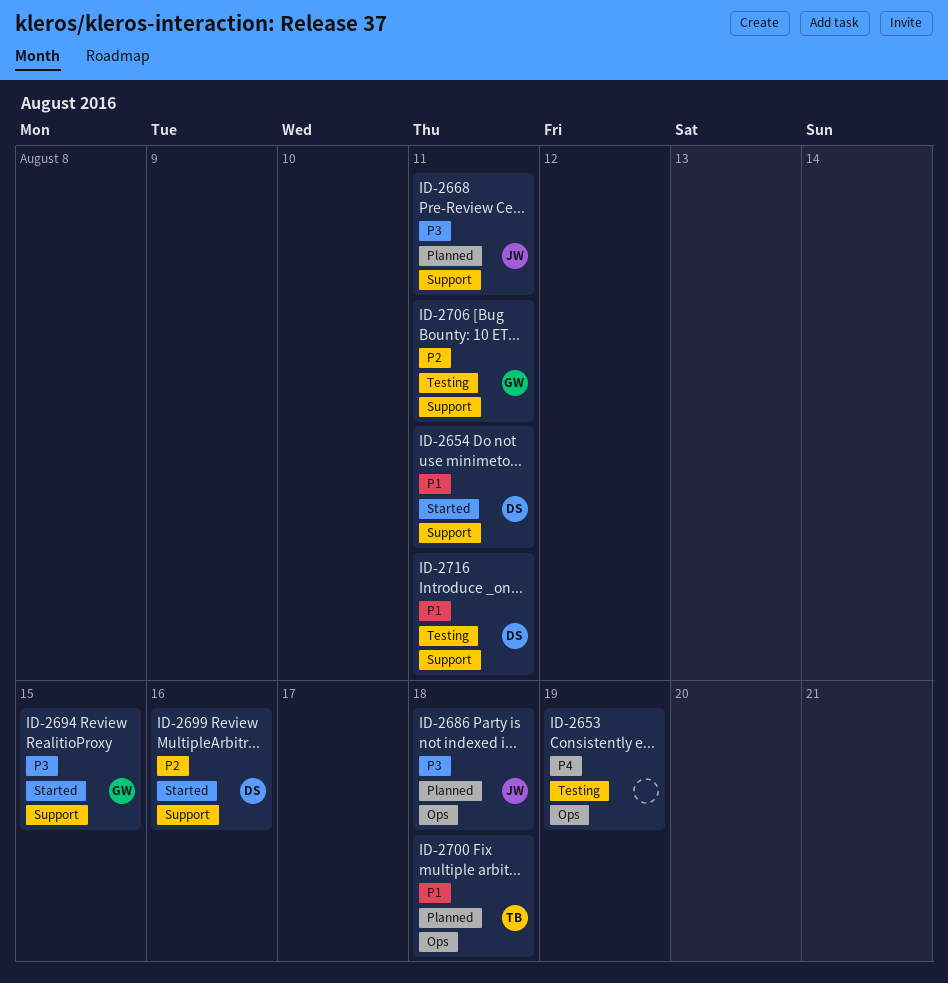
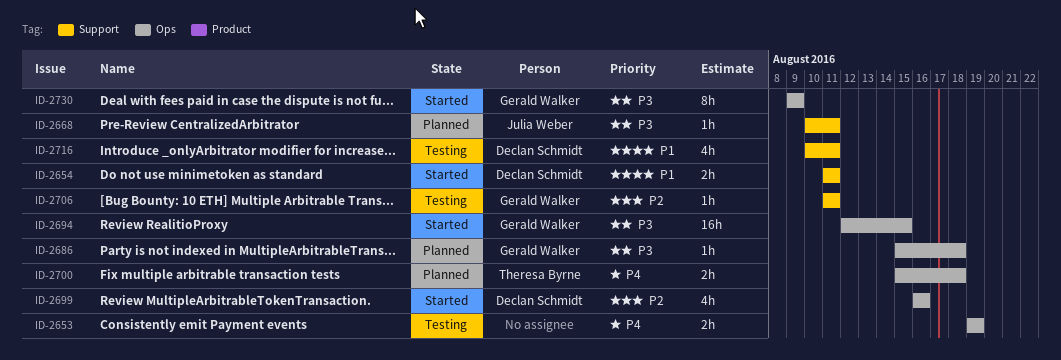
ID-2686, owner: Julia Weber -> Gerald Walker
ID-2694, label: Support -> Ops
ID-2699, label: Support -> Ops
ID-2700, priority: P1 -> P4
ID-2730: none -> present

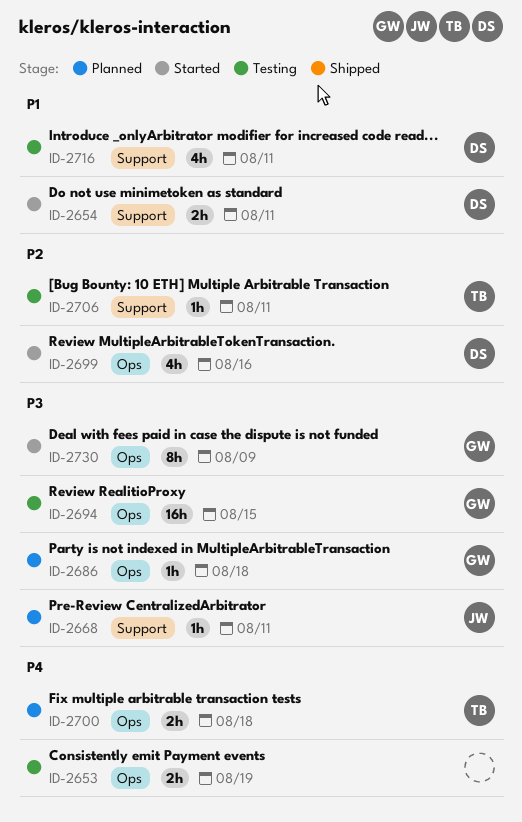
ID-2694, status: Started -> Testing
ID-2706, owner: Gerald Walker -> Theresa Byrne

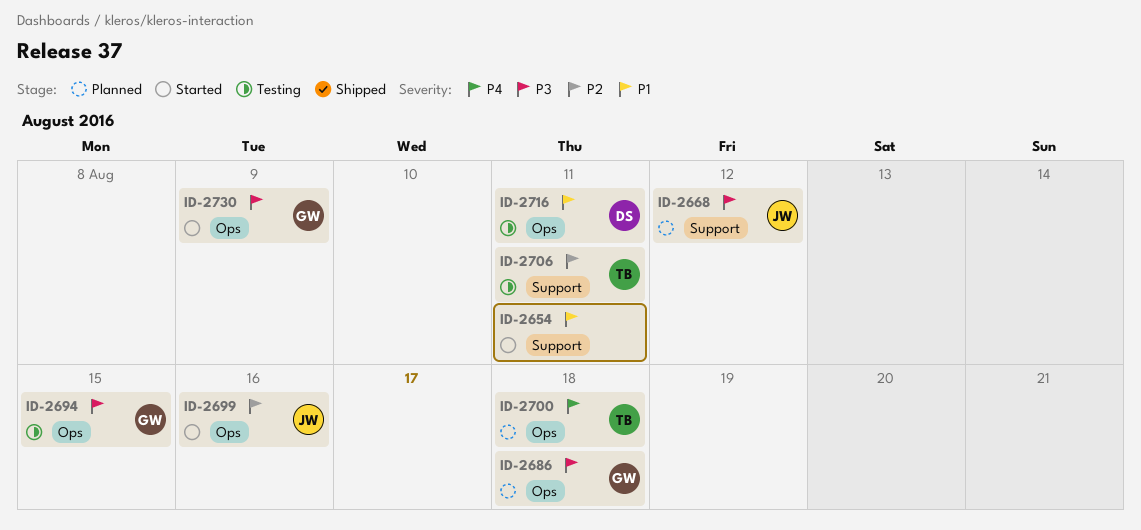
ID-2653: present -> none
ID-2654, owner: DS -> none
ID-2668, due: Aug 11 -> Aug 12
ID-2699, owner: DS -> JW
ID-2716, label: Support -> Ops

